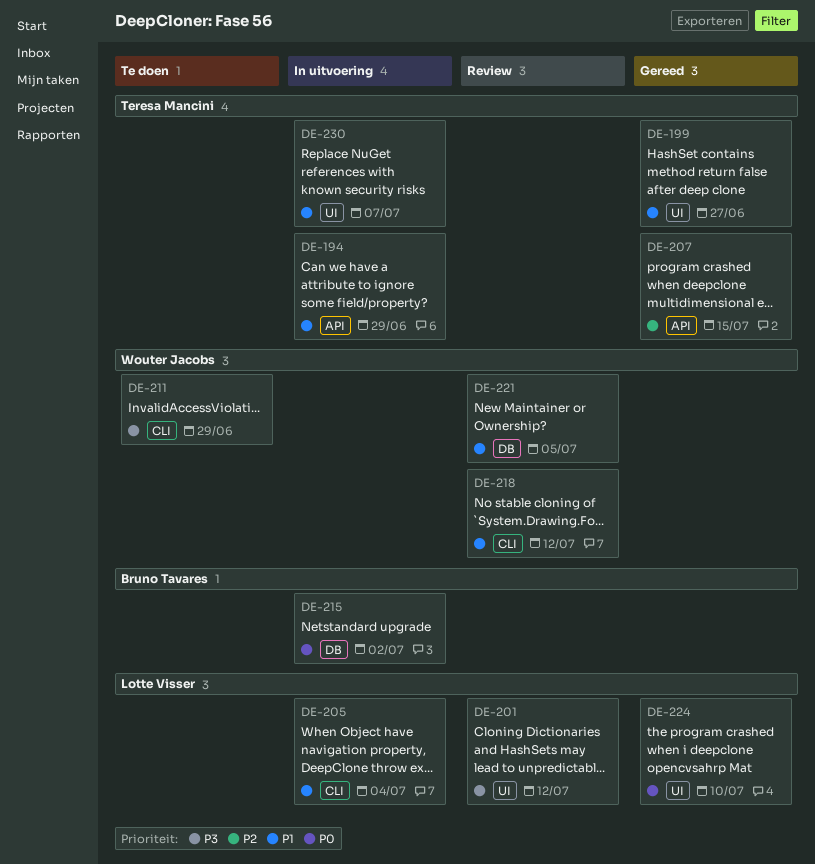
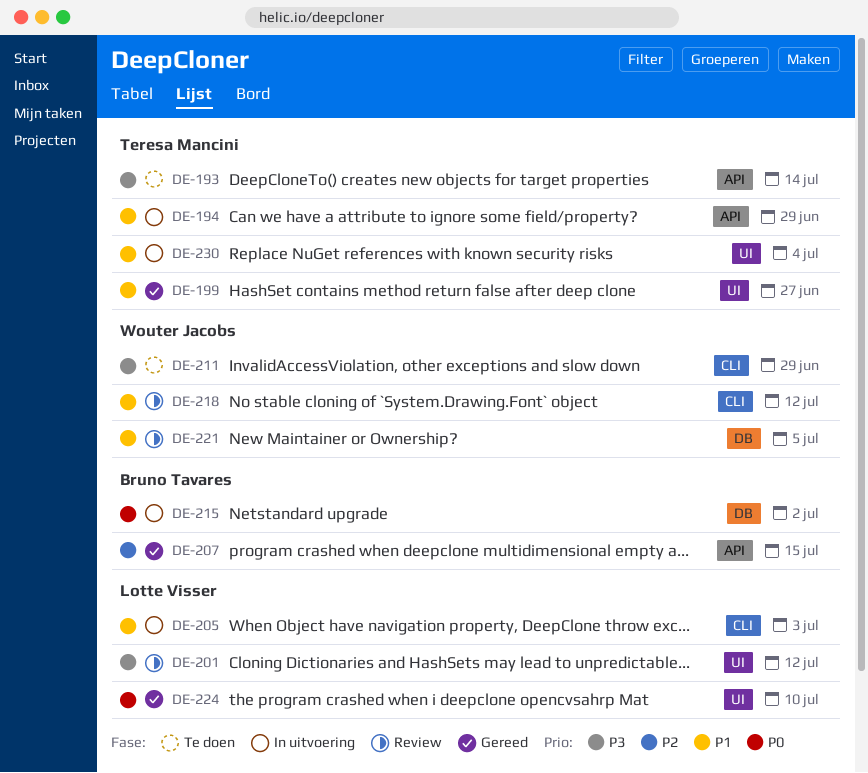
DE-193: none -> present
DE-205, due: Jul 4 -> Jul 3
DE-207, owner: Teresa Mancini -> Bruno Tavares
DE-230, due: Jul 7 -> Jul 4

